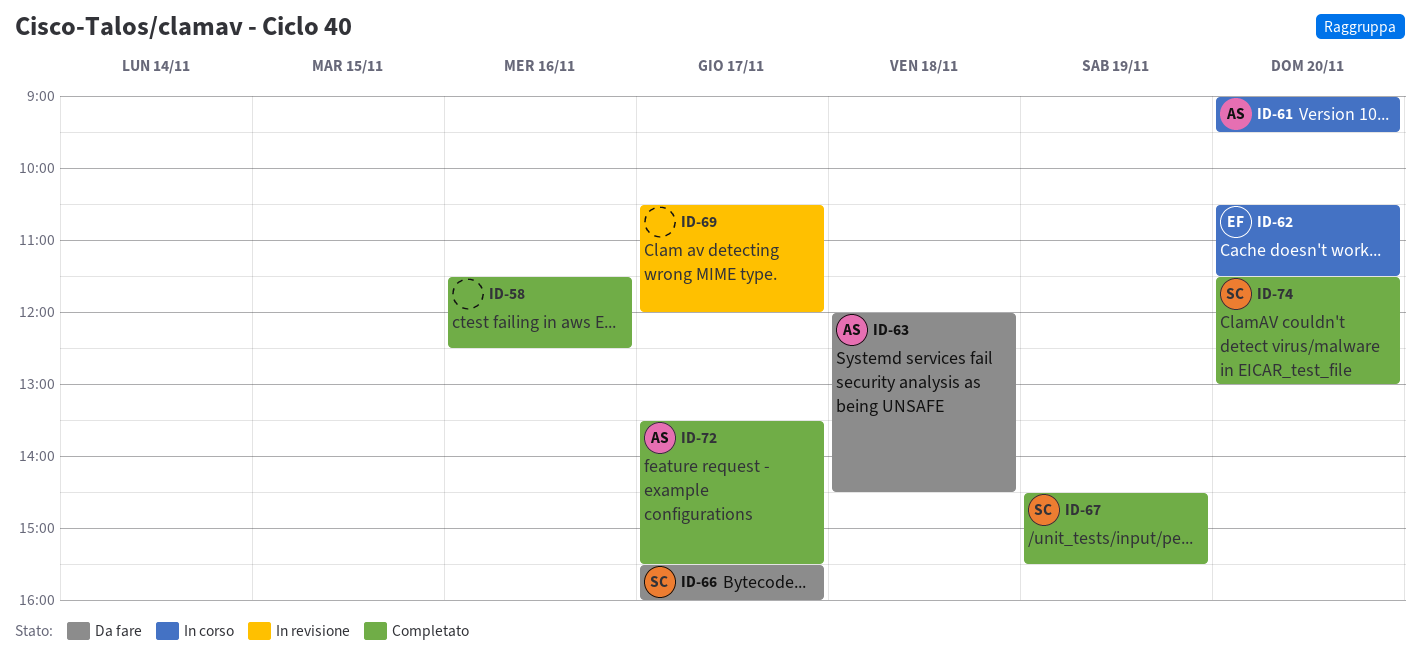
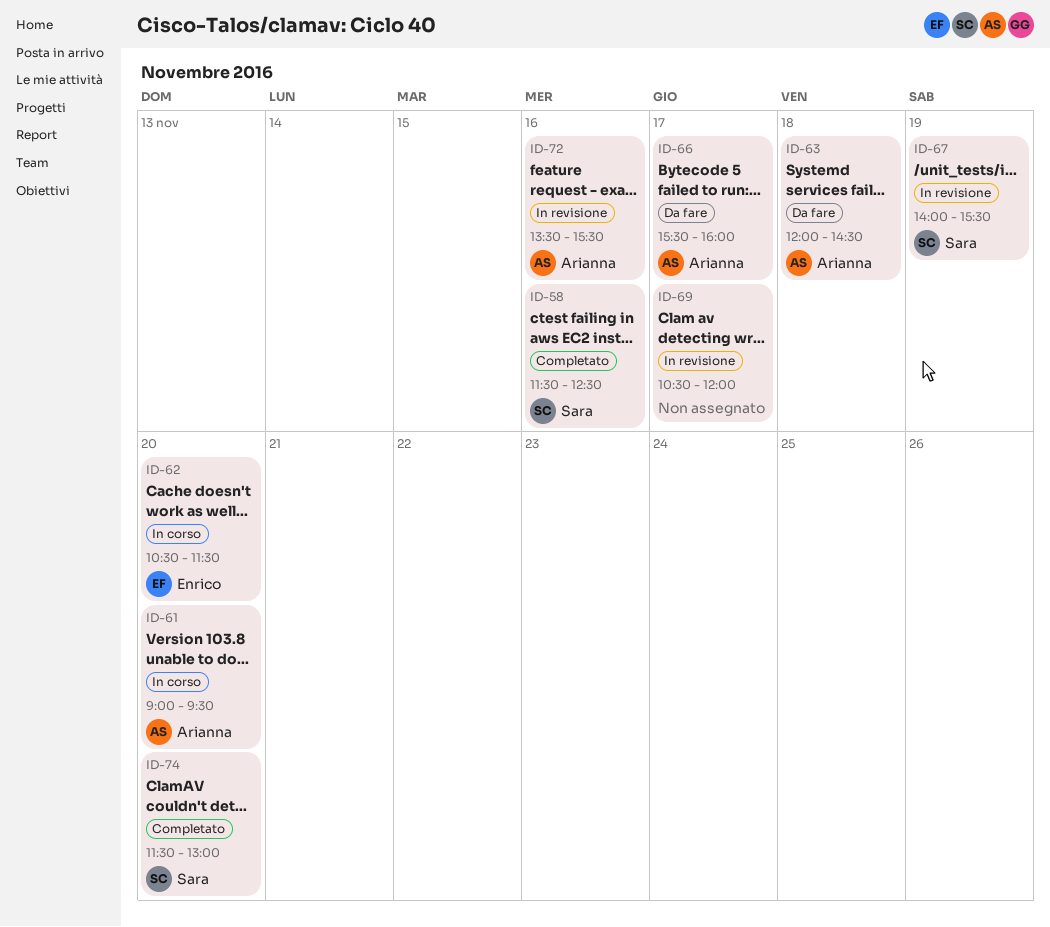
ID-58, owner: none -> Sara
ID-66, owner: Sara -> Arianna
ID-67, status: Completato -> In revisione
ID-67, begins: 14:30 -> 14:00
ID-72, status: Completato -> In revisione
ID-72, day: Nov 17 -> Nov 16

